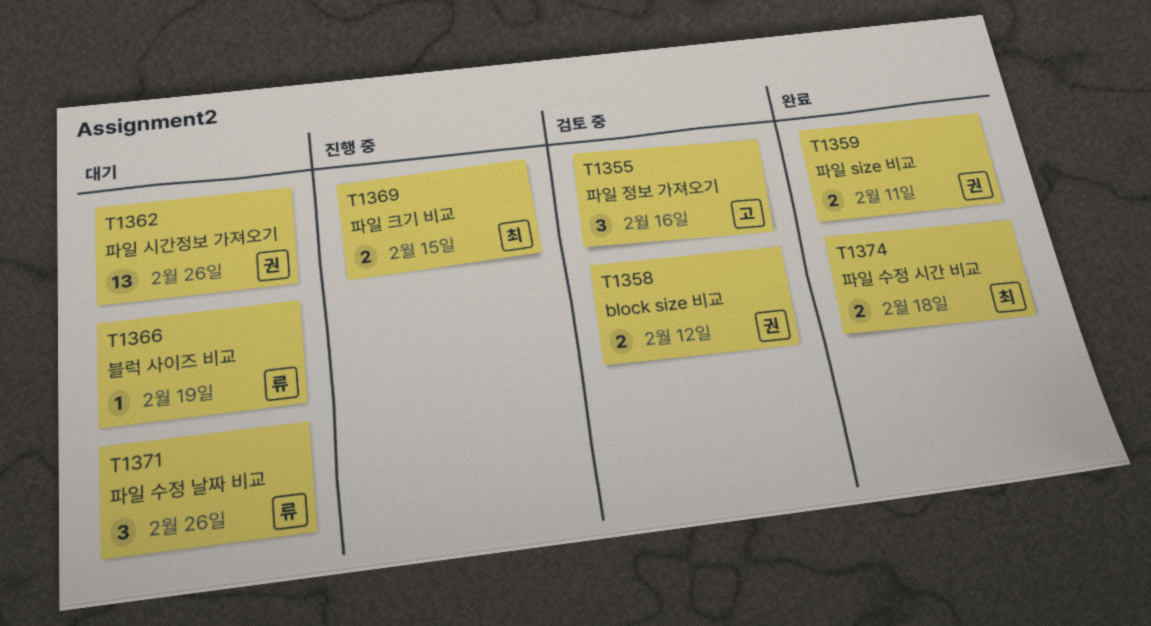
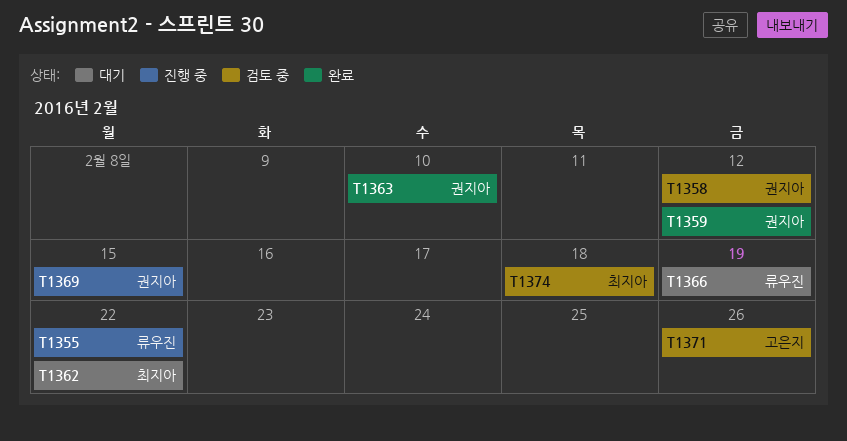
T1355, status: 검토 중 -> 진행 중
T1355, owner: 고은지 -> 류우진
T1355, due: Feb 16 -> Feb 22
T1359, due: Feb 11 -> Feb 12
T1362, owner: 권지아 -> 최지아
T1362, due: Feb 26 -> Feb 22
T1363: none -> present
T1369, owner: 최지아 -> 권지아
T1371, status: 대기 -> 검토 중
T1371, owner: 류우진 -> 고은지
T1374, status: 완료 -> 검토 중

